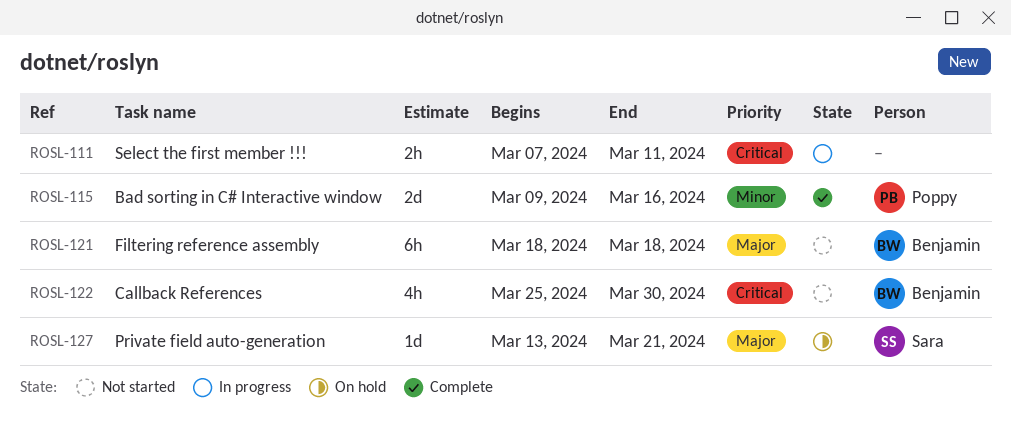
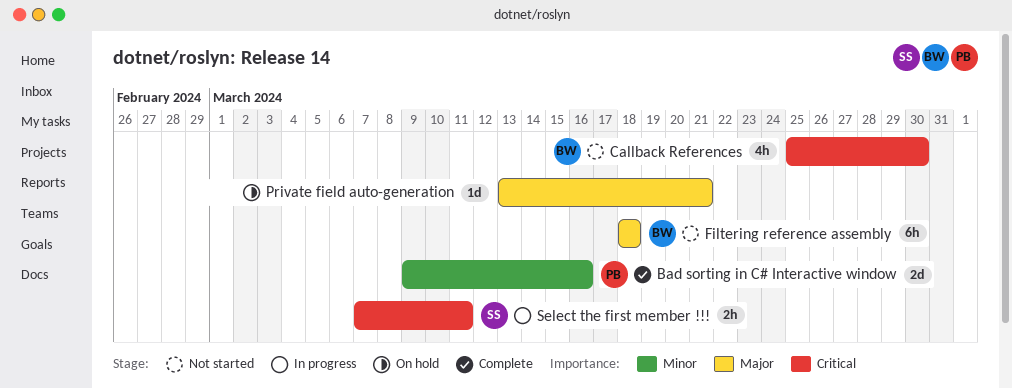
Private field auto-generation, owner: Sara -> none
Select the first member !!!, owner: none -> Sara

